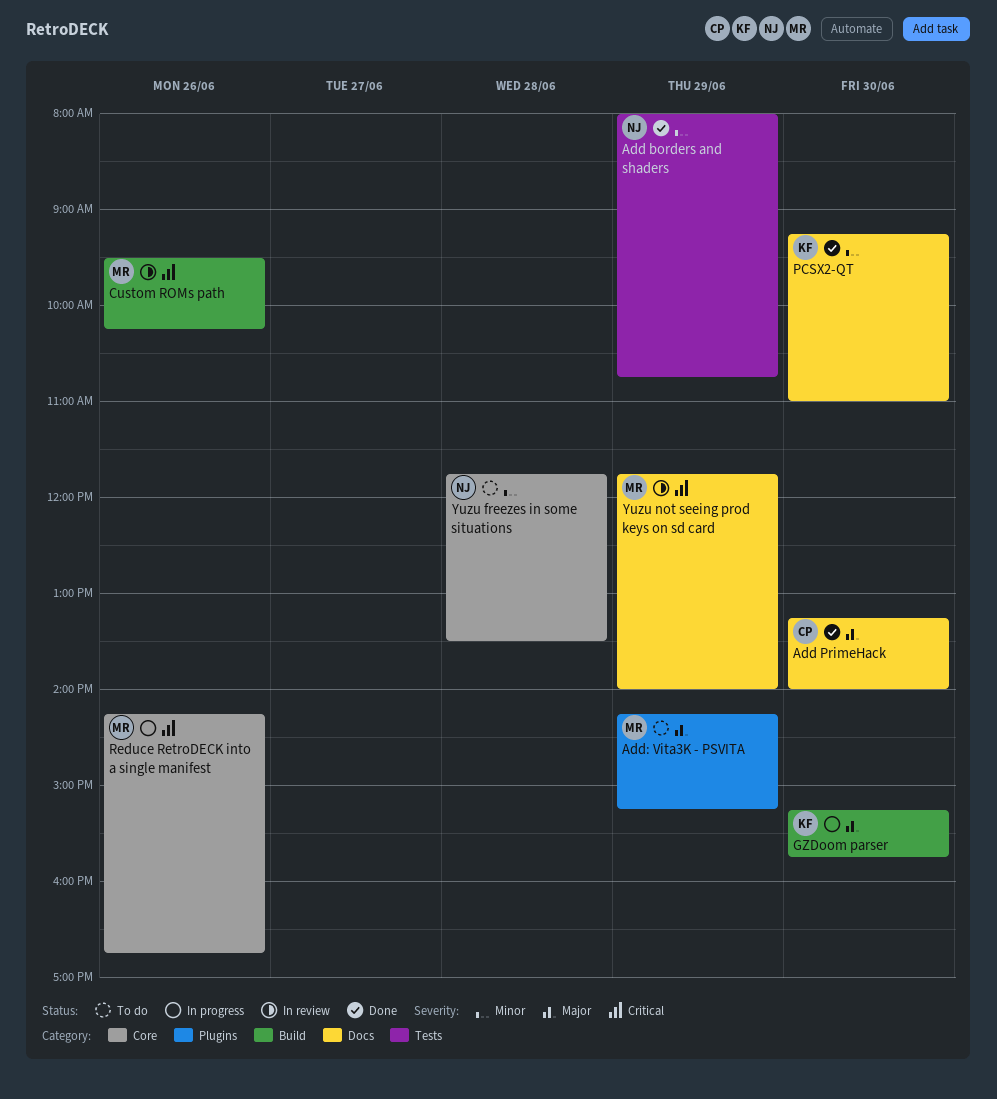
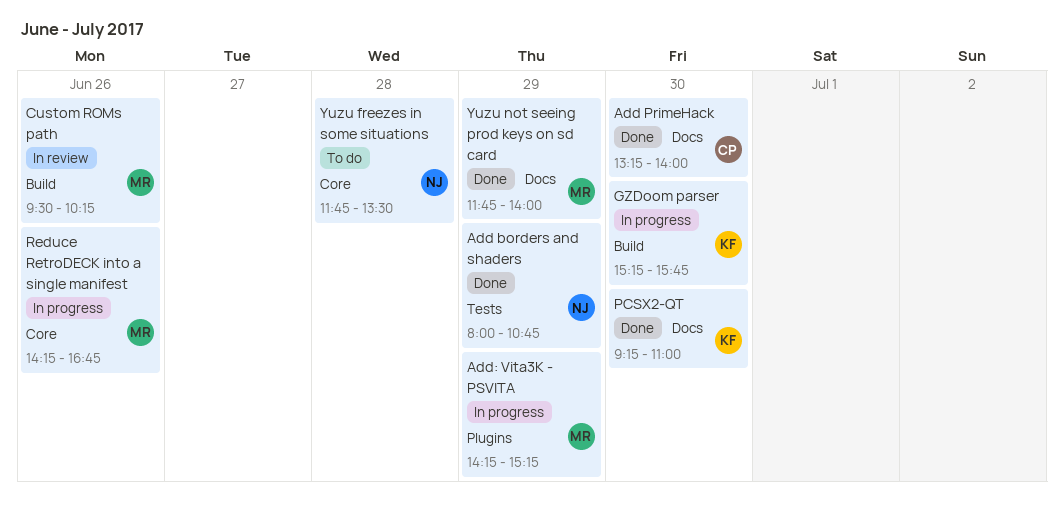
Add: Vita3K - PSVITA, status: To do -> In progress
Yuzu not seeing prod keys on sd card, status: In review -> Done

